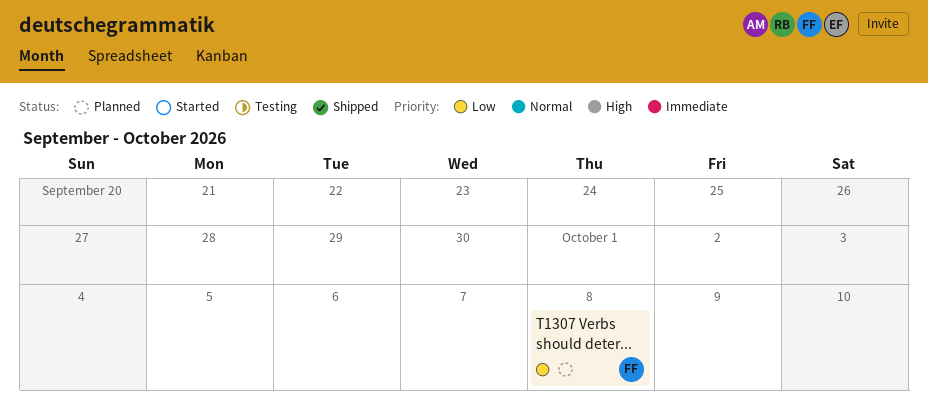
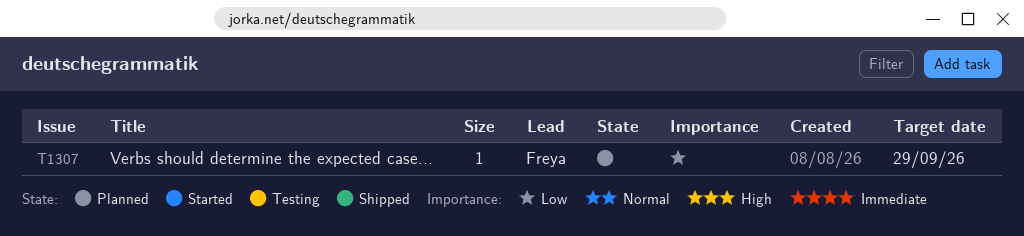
T1307, due: Oct 8 -> Sep 29

